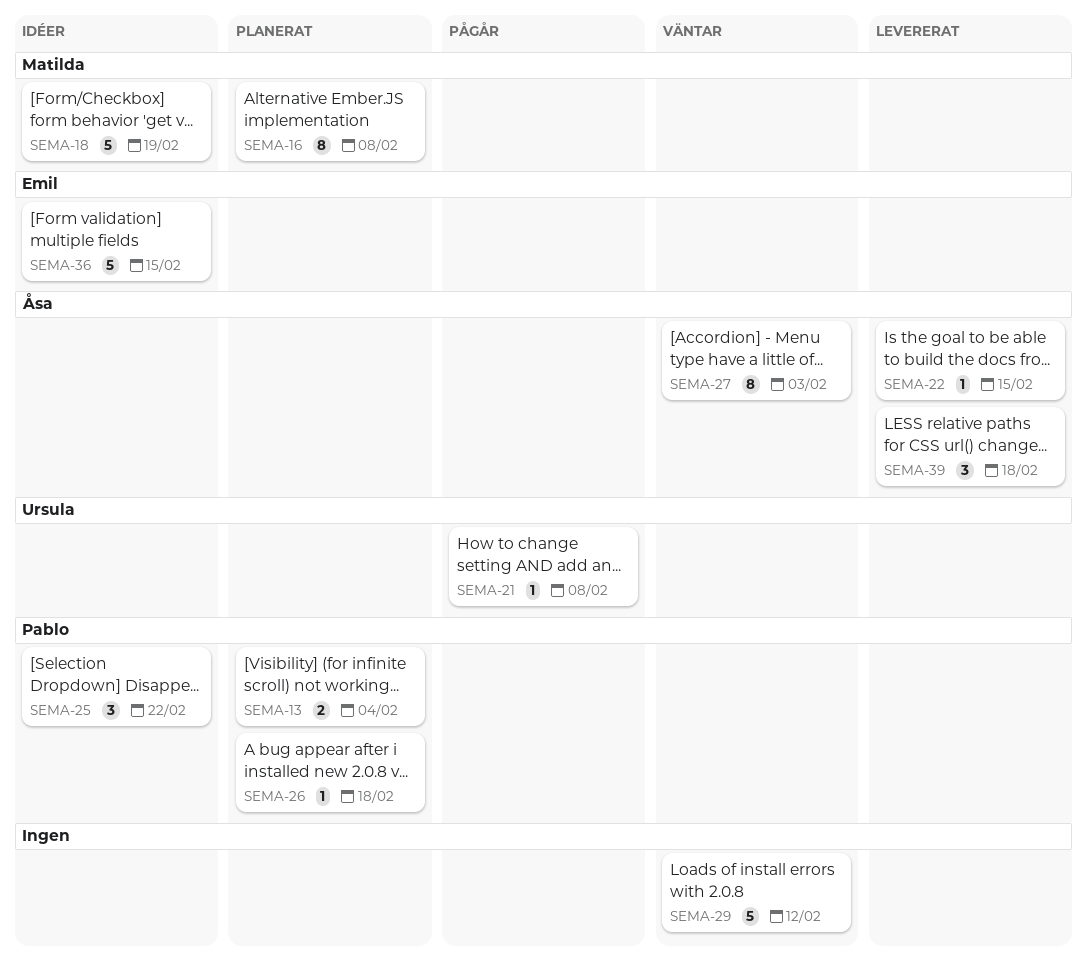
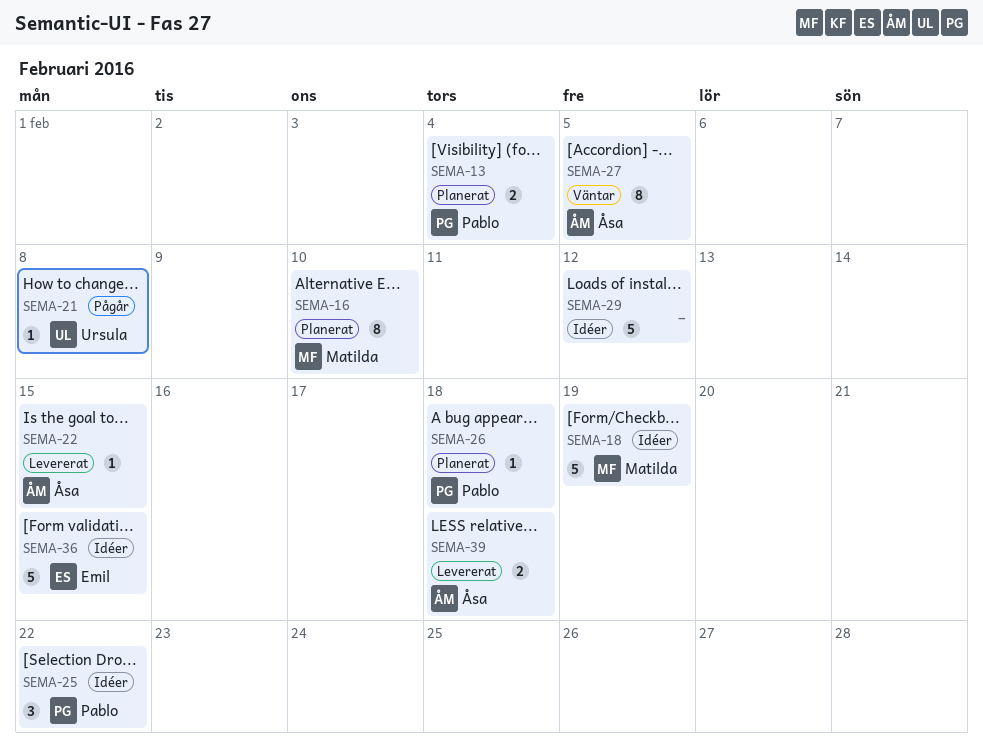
SEMA-16, due: Feb 8 -> Feb 10
SEMA-27, due: Feb 3 -> Feb 5
SEMA-29, status: Väntar -> Idéer
SEMA-39, estimate: 3 -> 2

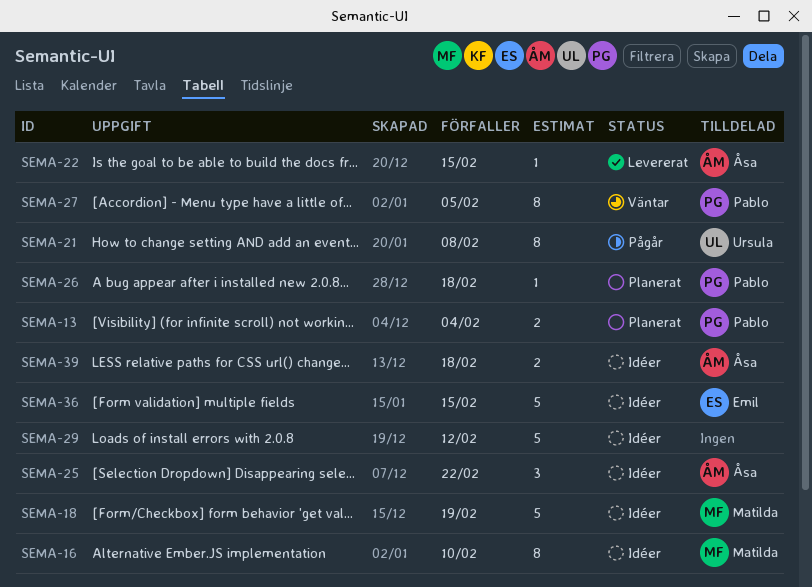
SEMA-16, status: Planerat -> Idéer
SEMA-21, estimate: 1 -> 8
SEMA-25, owner: Pablo -> Åsa
SEMA-27, owner: Åsa -> Pablo
SEMA-39, status: Levererat -> Idéer

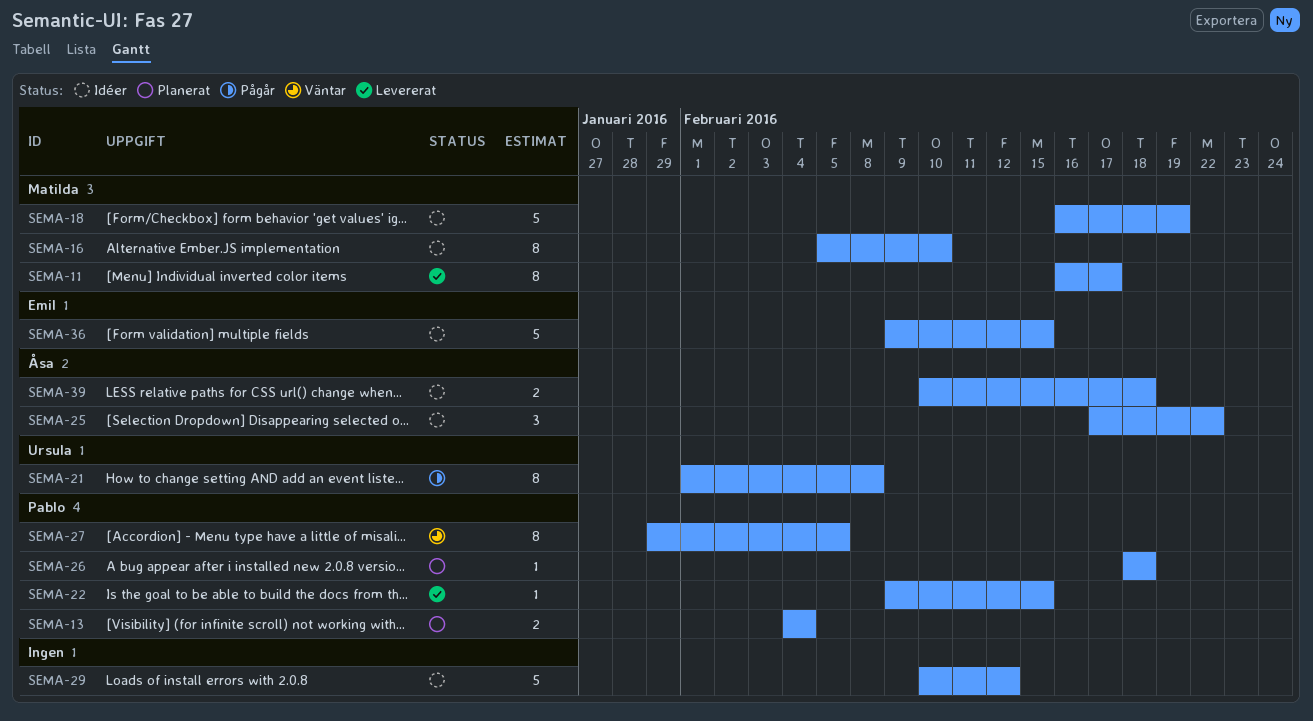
SEMA-11: none -> present
SEMA-22, owner: Åsa -> Pablo

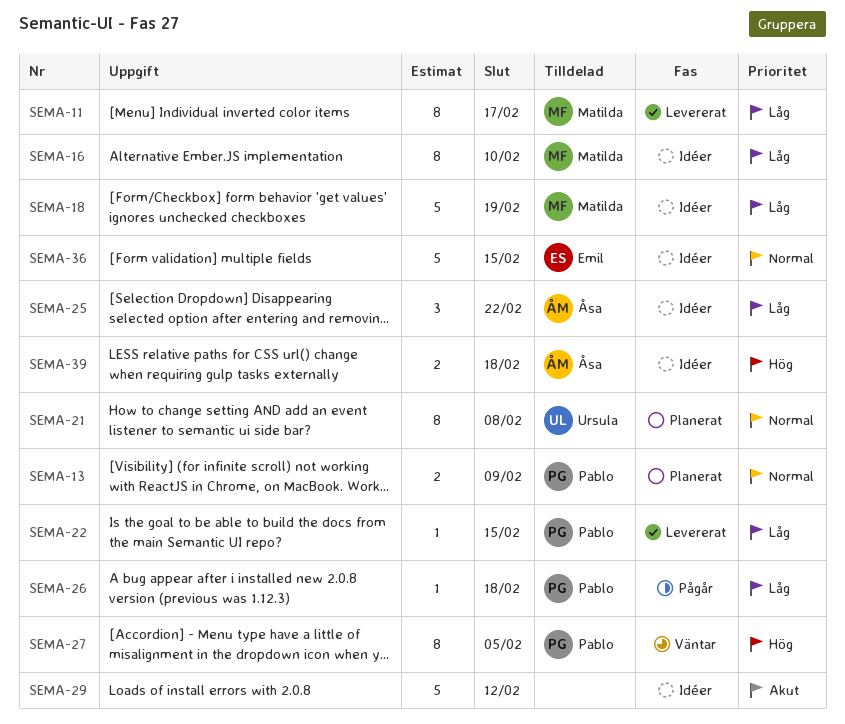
SEMA-13, due: Feb 4 -> Feb 9
SEMA-21, status: Pågår -> Planerat
SEMA-26, status: Planerat -> Pågår

